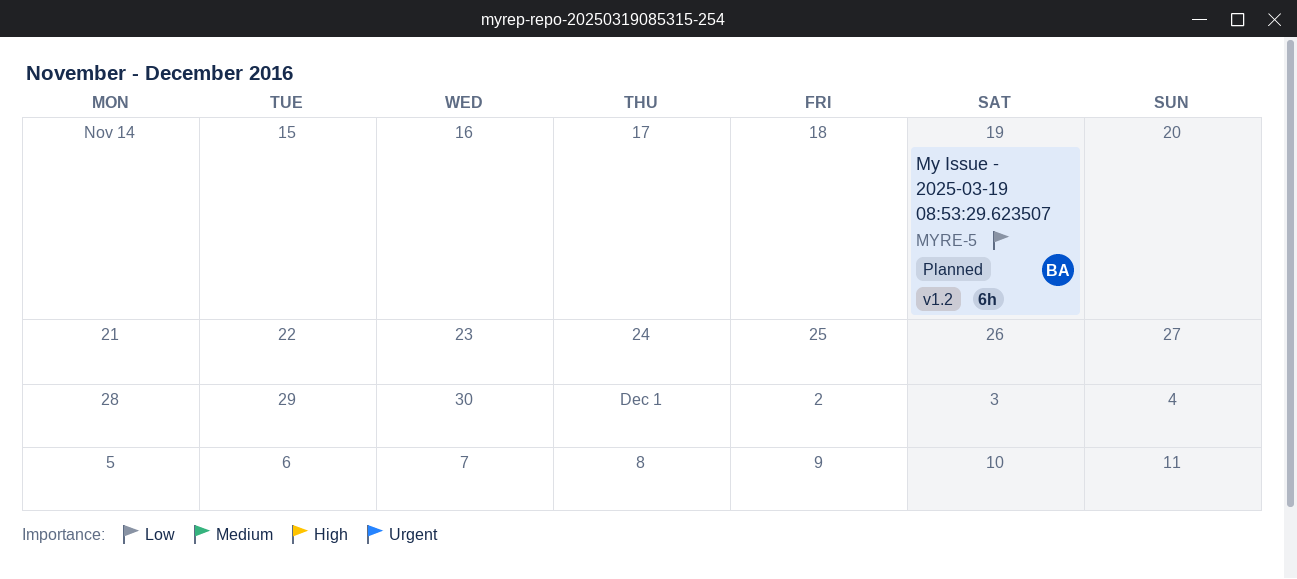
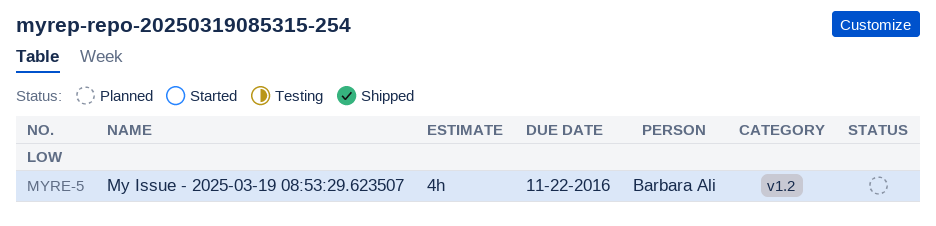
MYRE-5, estimate: 6h -> 4h
MYRE-5, due: Nov 19 -> Nov 22

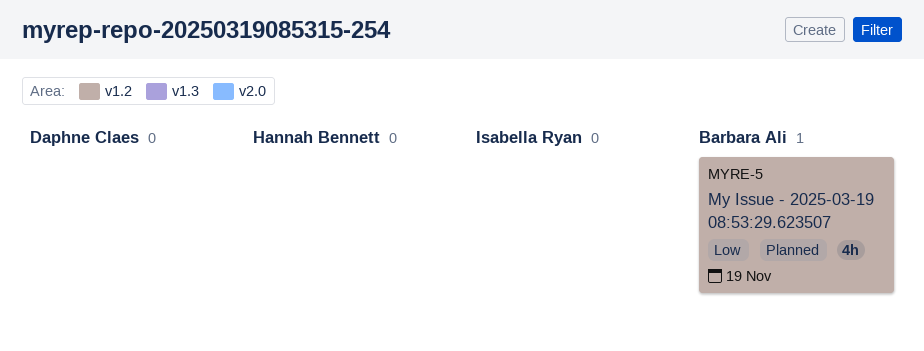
MYRE-5, due: Nov 22 -> Nov 19

